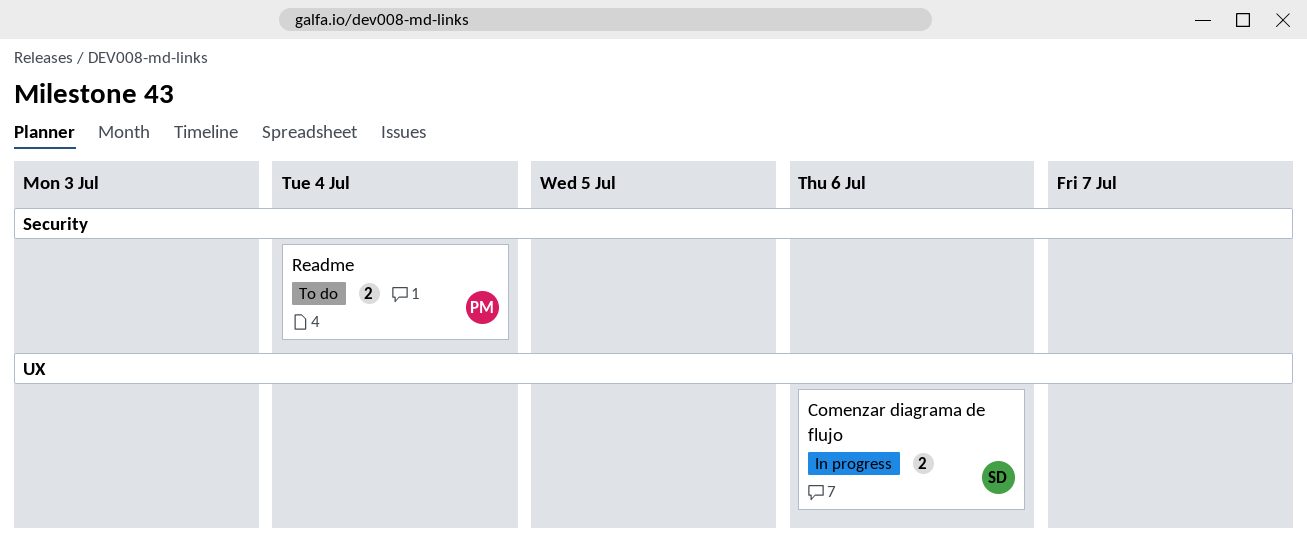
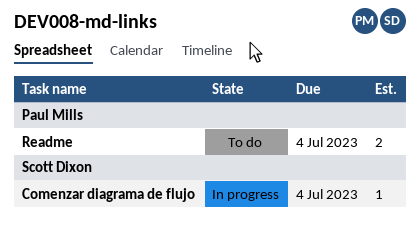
Comenzar diagrama de flujo, estimate: 2 -> 1
Comenzar diagrama de flujo, due: Jul 6 -> Jul 4

